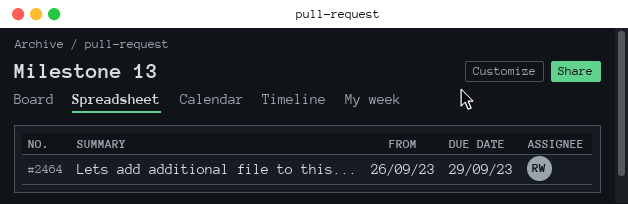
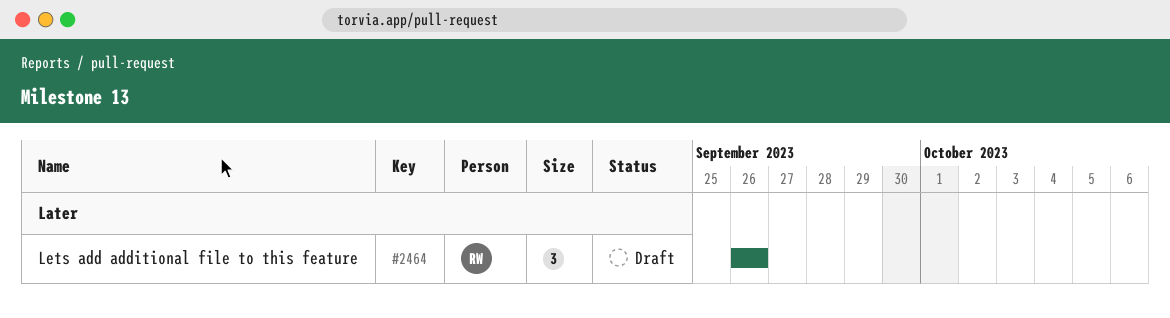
#2464, due: Sep 29 -> Sep 26

